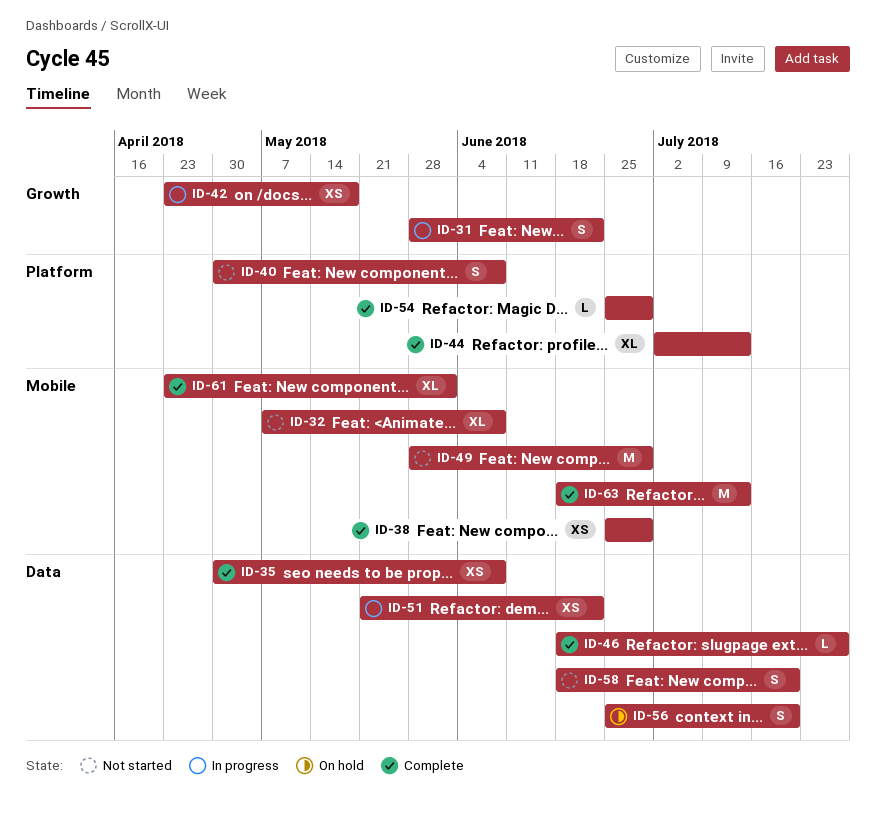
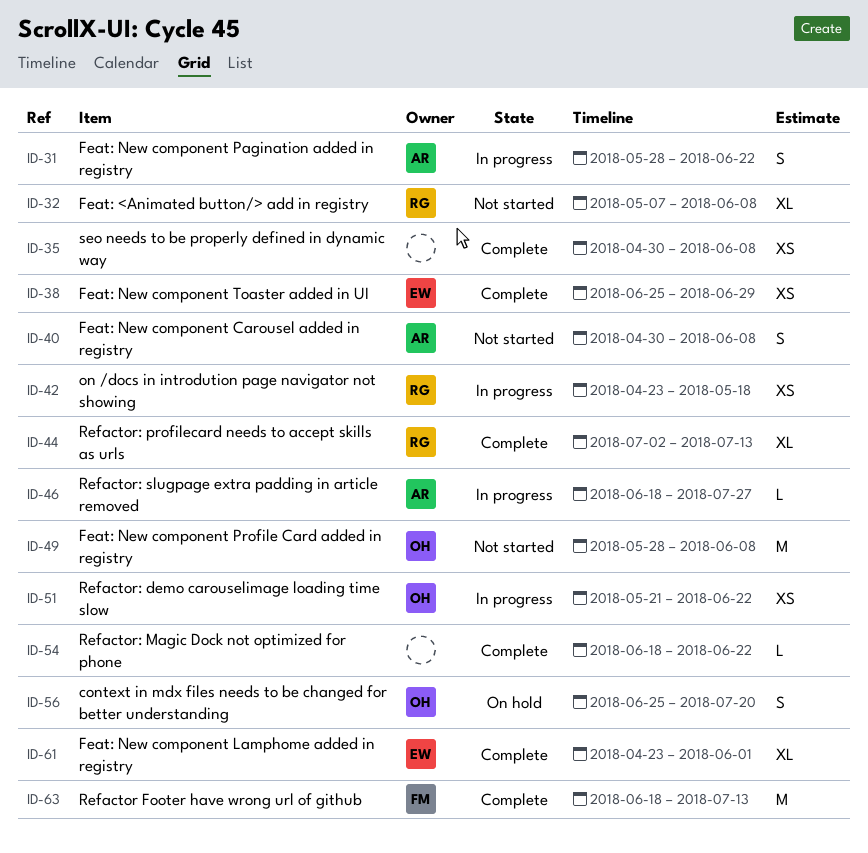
ID-46, status: Complete -> In progress
ID-49, due: Jun 29 -> Jun 8
ID-54, start: Jun 25 -> Jun 18
ID-54, due: Jun 29 -> Jun 22
ID-58: present -> none

